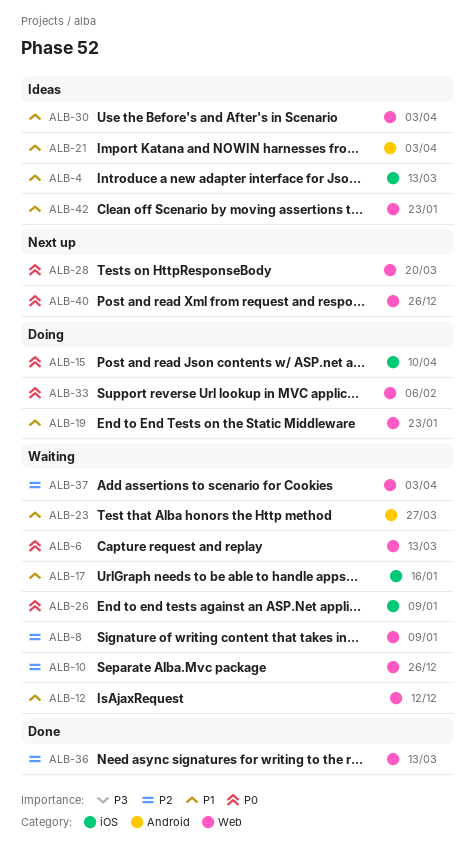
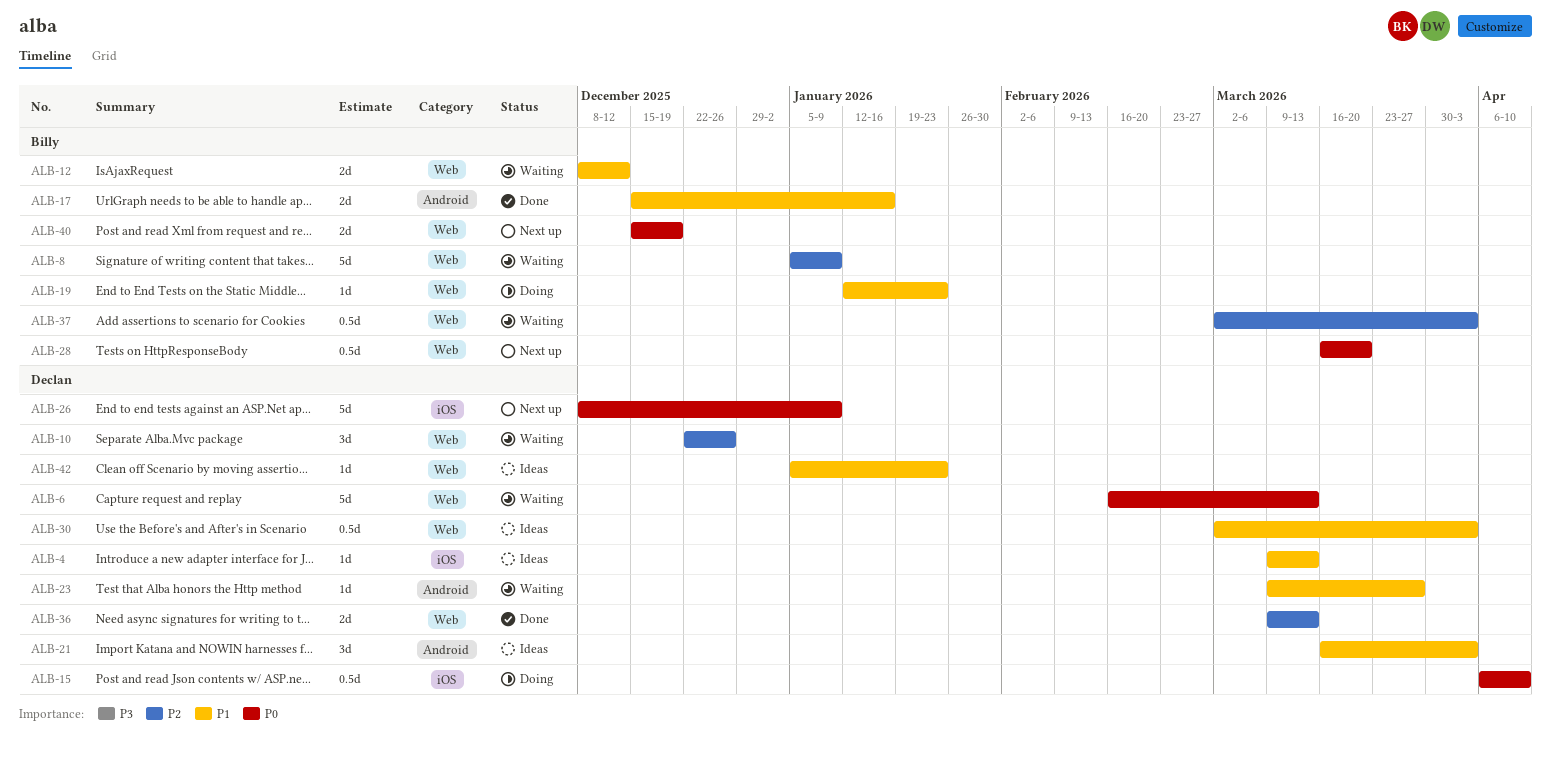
ALB-17, status: Waiting -> Done
ALB-17, label: iOS -> Android
ALB-26, status: Waiting -> Next up
ALB-33: present -> none
ALB-40, due: Dec 26 -> Dec 19

